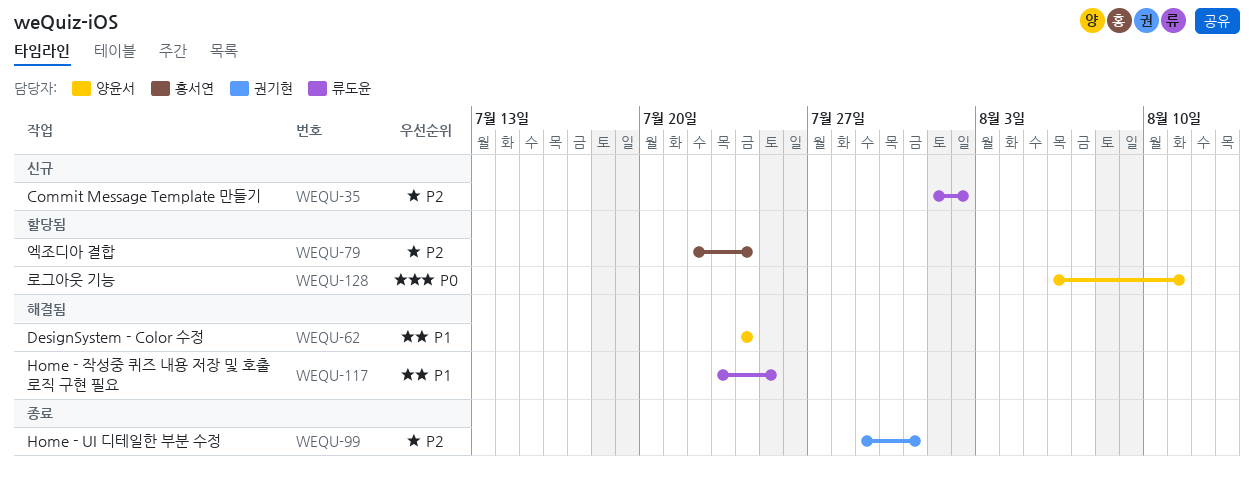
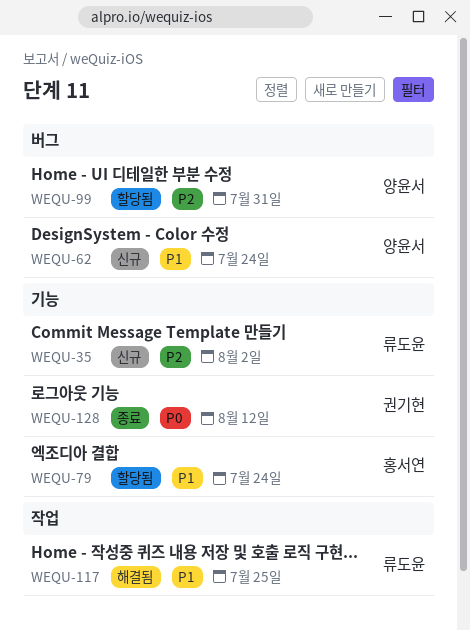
WEQU-62, status: 해결됨 -> 신규
WEQU-79, priority: P2 -> P1
WEQU-99, status: 종료 -> 할당됨
WEQU-99, owner: 권기현 -> 양윤서
WEQU-128, status: 할당됨 -> 종료
WEQU-128, owner: 양윤서 -> 권기현
WEQU-128, due: Aug 11 -> Aug 12

